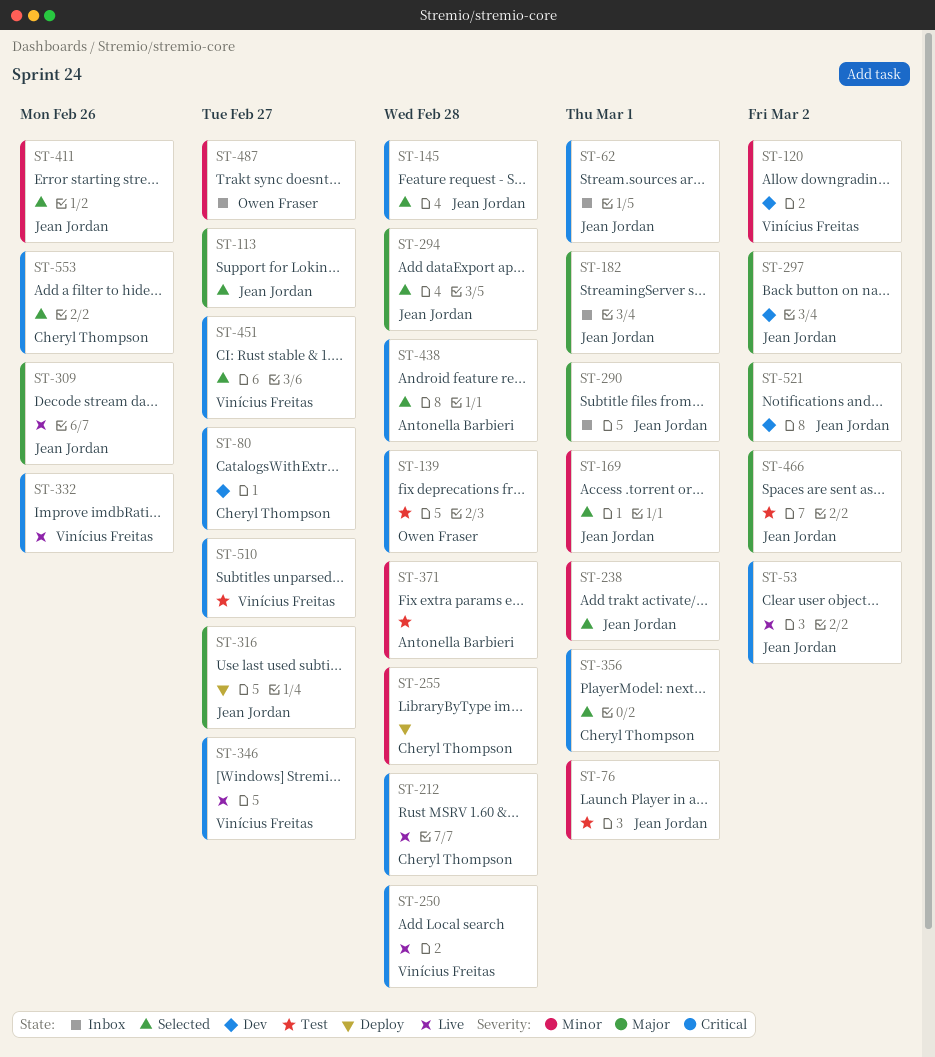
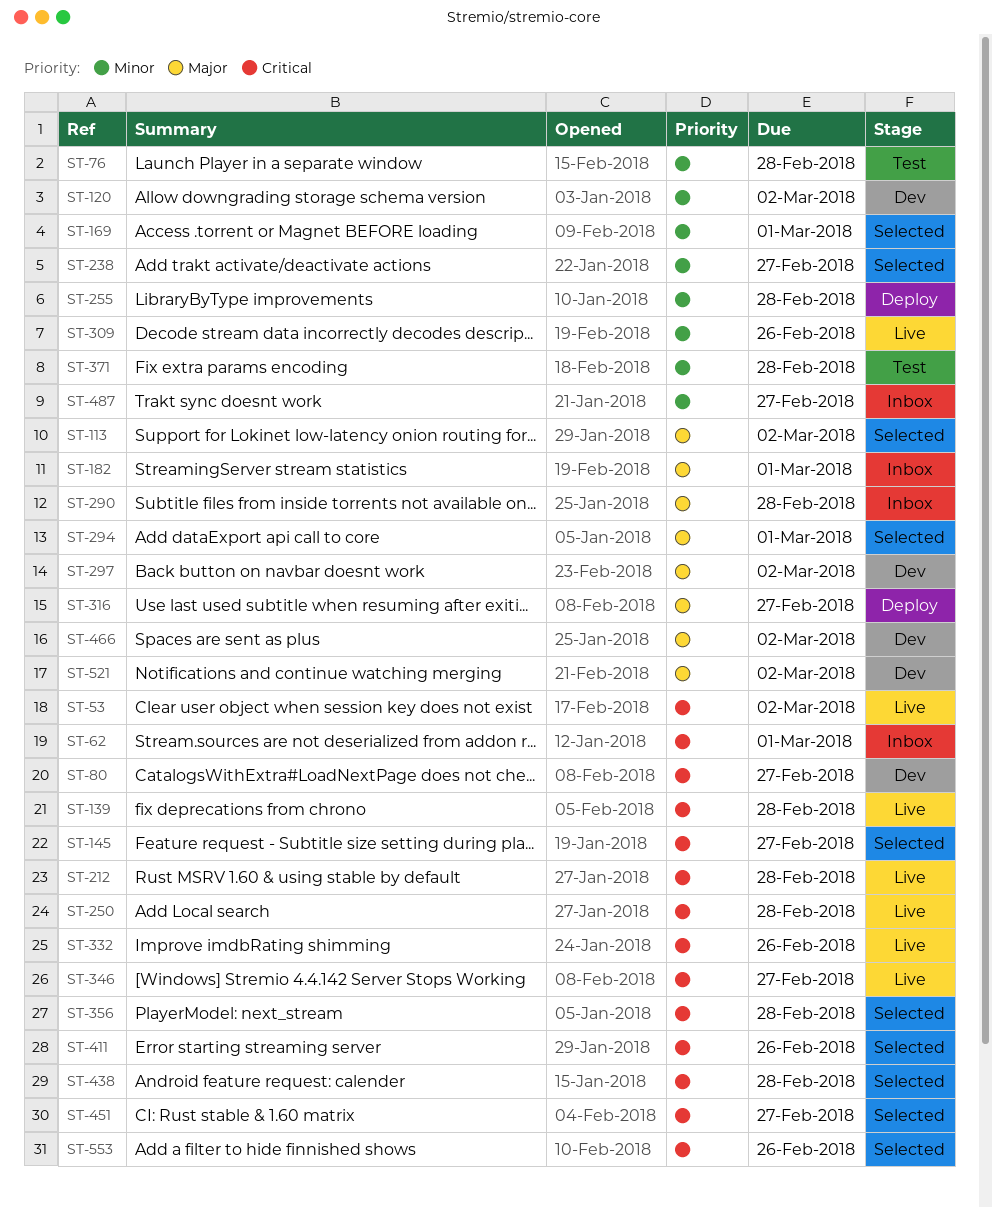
ST-76, due: Mar 1 -> Feb 28
ST-113, due: Feb 27 -> Mar 2
ST-139, status: Test -> Live
ST-145, due: Feb 28 -> Feb 27
ST-238, due: Mar 1 -> Feb 27
ST-290, due: Mar 1 -> Feb 28
ST-294, due: Feb 28 -> Mar 1
ST-309, priority: Major -> Minor
ST-356, due: Mar 1 -> Feb 28
ST-411, priority: Minor -> Critical
ST-466, status: Test -> Dev
ST-510: present -> none

